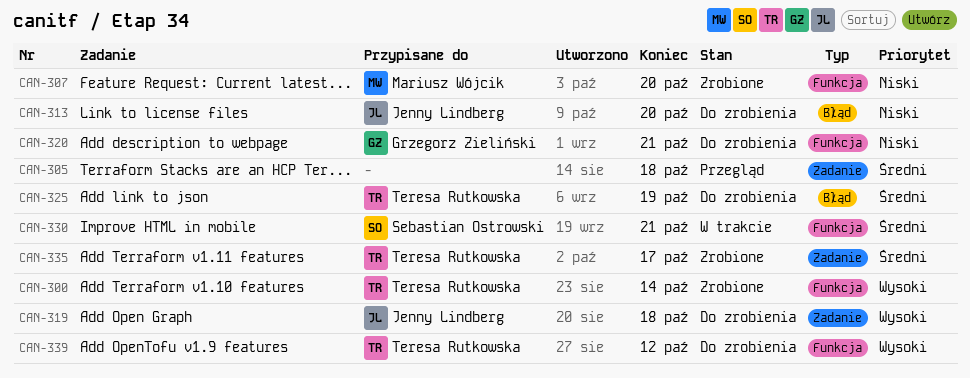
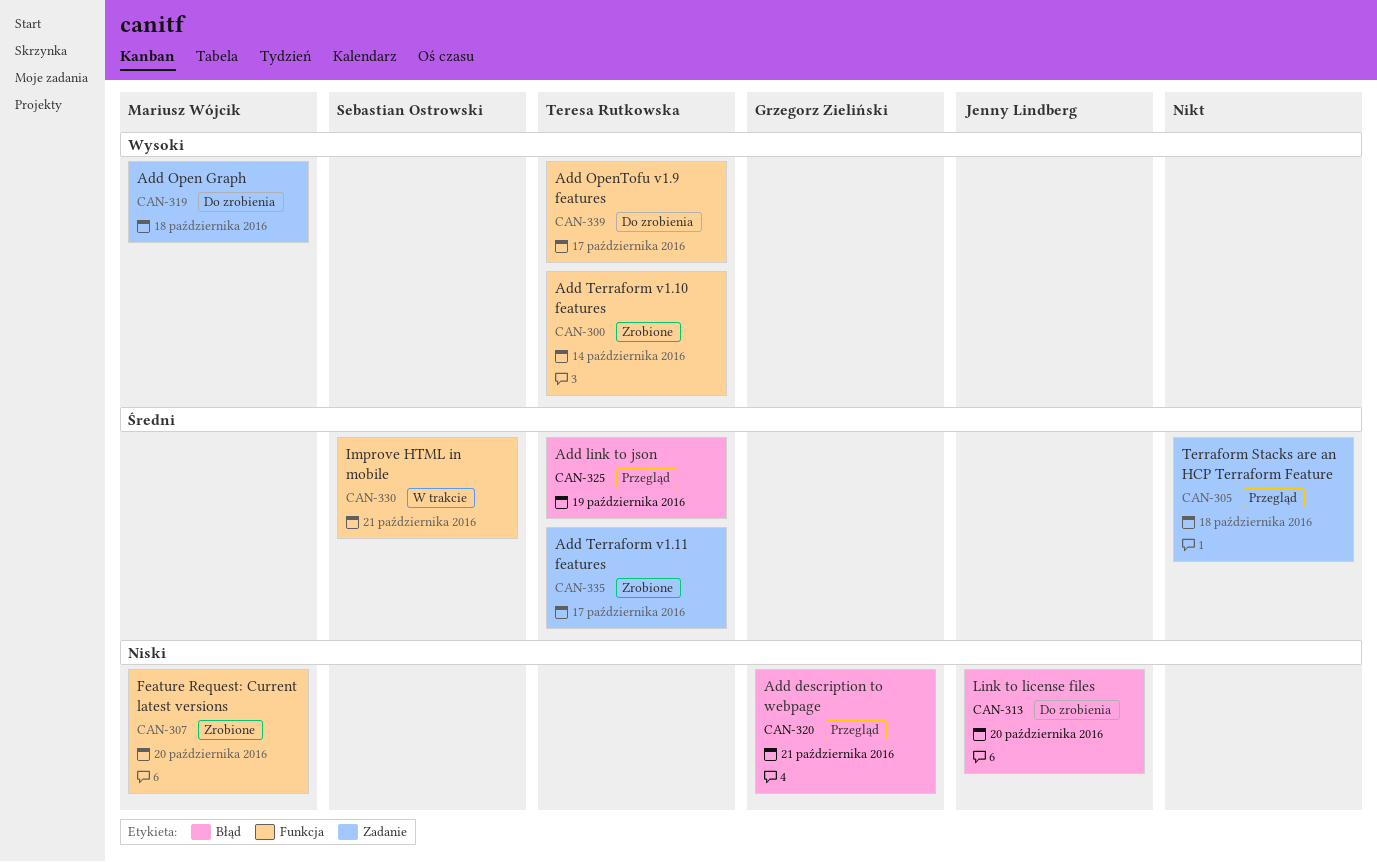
CAN-319, owner: Jenny Lindberg -> Mariusz Wójcik
CAN-320, status: Do zrobienia -> Przegląd
CAN-320, label: Funkcja -> Błąd
CAN-325, status: Do zrobienia -> Przegląd
CAN-339, due: Oct 12 -> Oct 17

